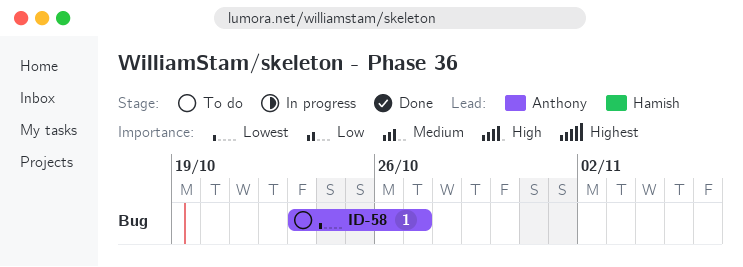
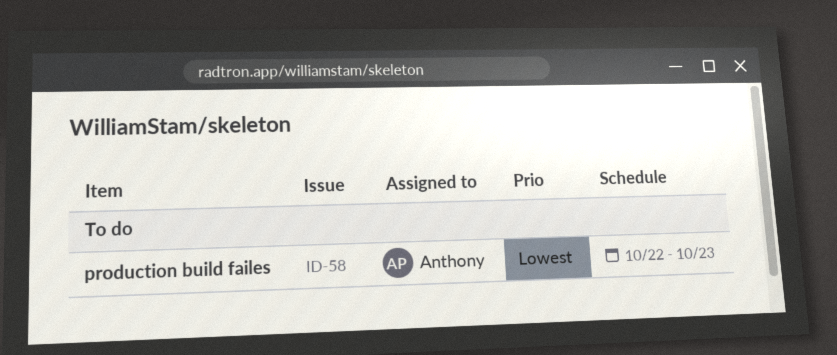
ID-58, start: Oct 23 -> Oct 22
ID-58, due: Oct 27 -> Oct 23

